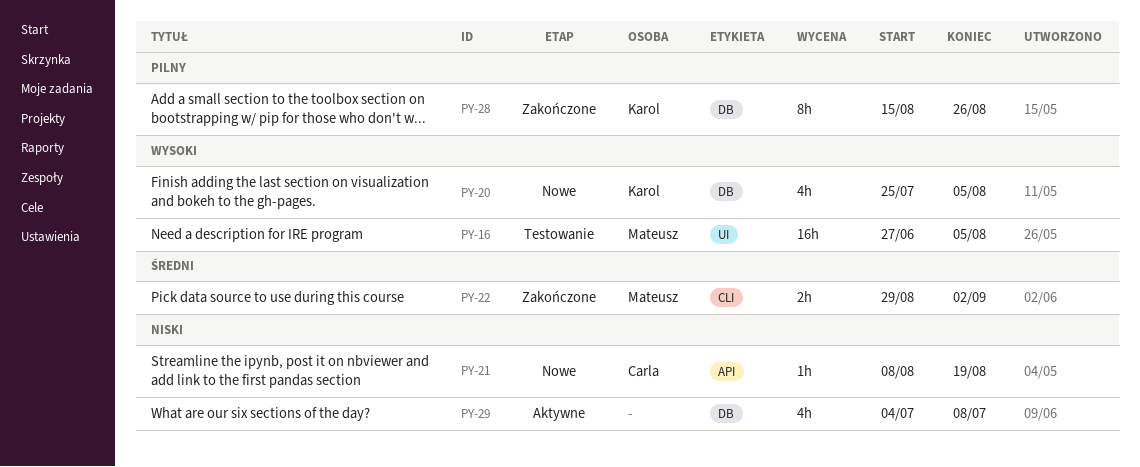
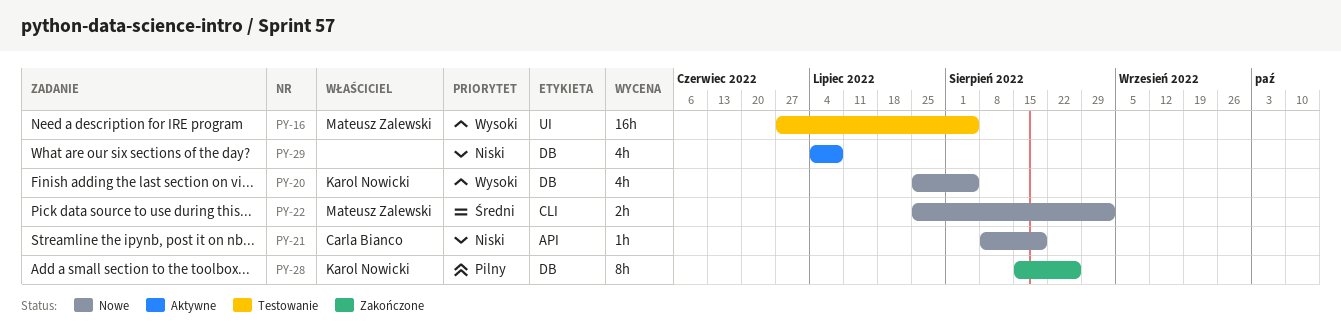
PY-22, status: Zakończone -> Nowe
PY-22, start: Aug 29 -> Jul 25

